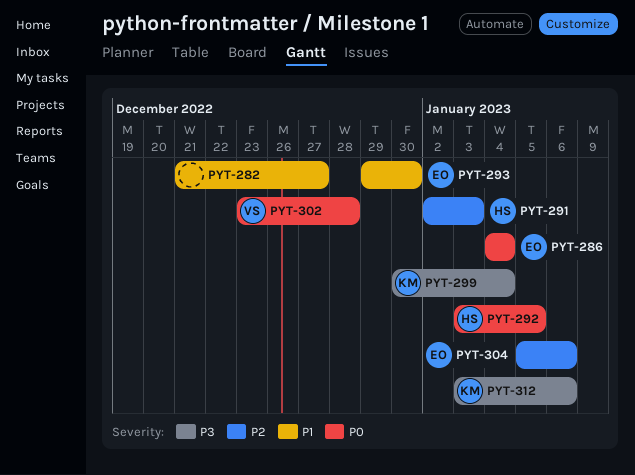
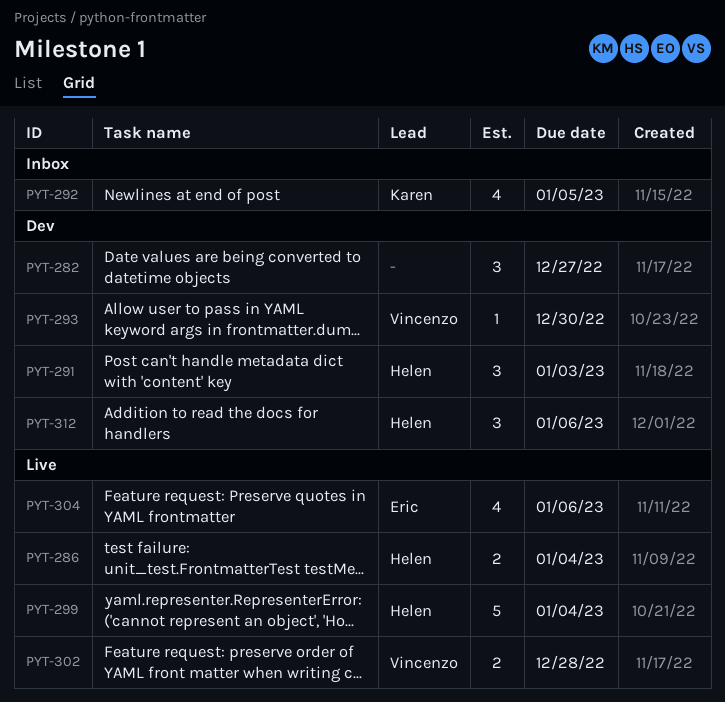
PYT-286, owner: Eric -> Helen
PYT-292, owner: Helen -> Karen
PYT-293, owner: Eric -> Vincenzo
PYT-299, owner: Karen -> Helen
PYT-312, owner: Karen -> Helen

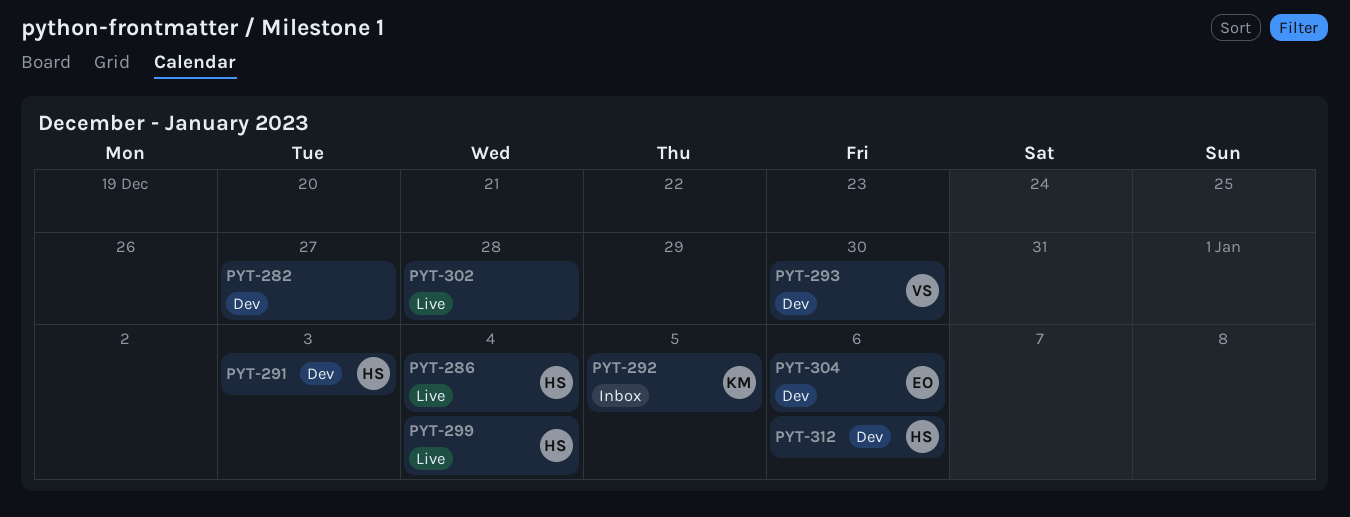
PYT-302, owner: Vincenzo -> none
PYT-304, status: Live -> Dev

